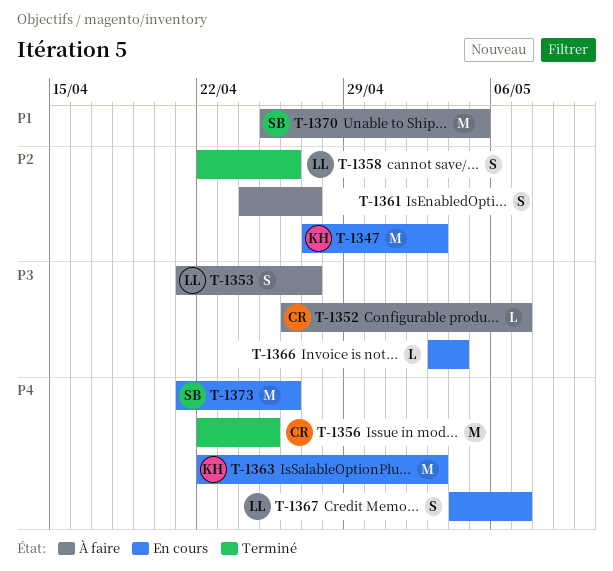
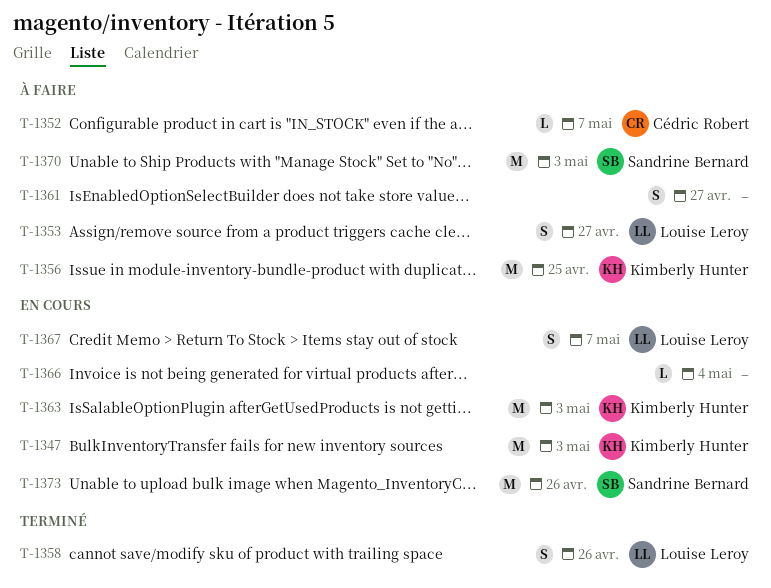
T-1356, status: Terminé -> À faire
T-1356, owner: Cédric Robert -> Kimberly Hunter
T-1370, due: May 5 -> May 3

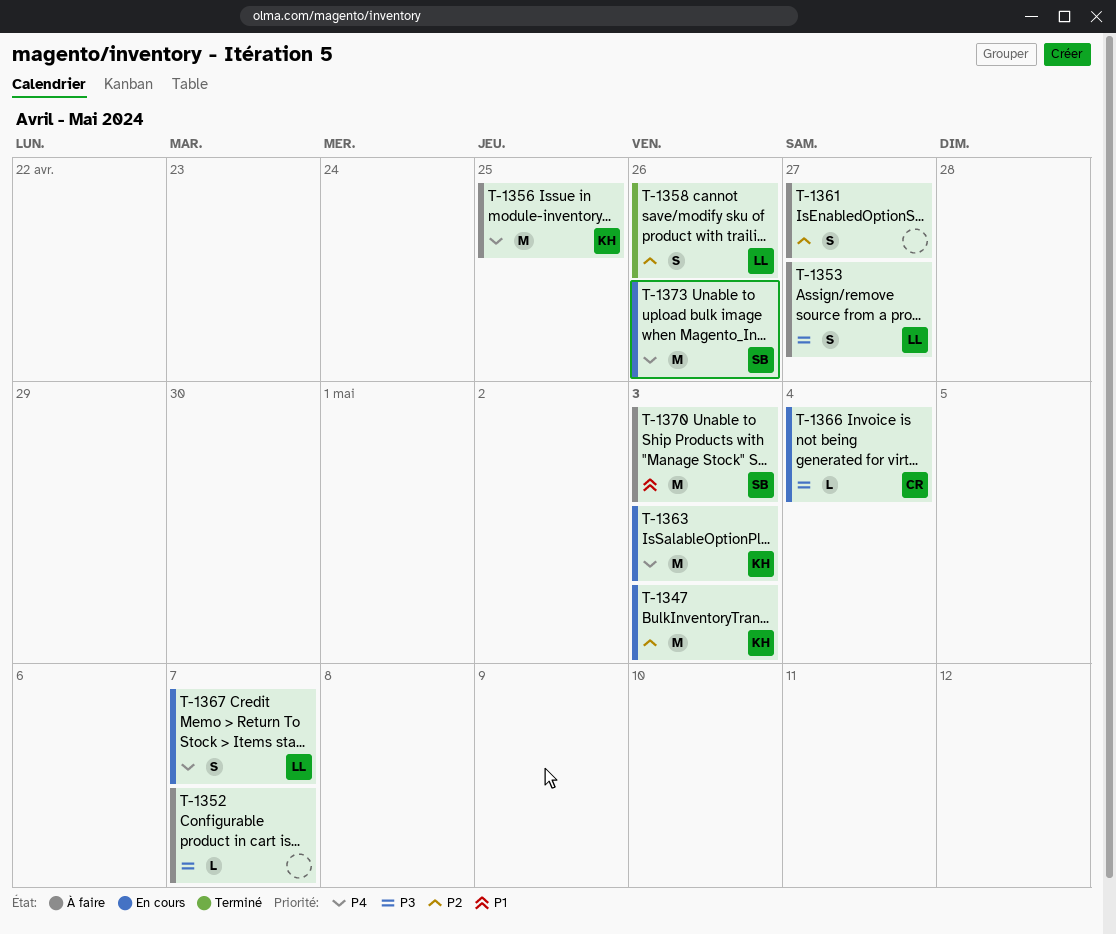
T-1352, owner: Cédric Robert -> none
T-1366, owner: none -> Cédric Robert

